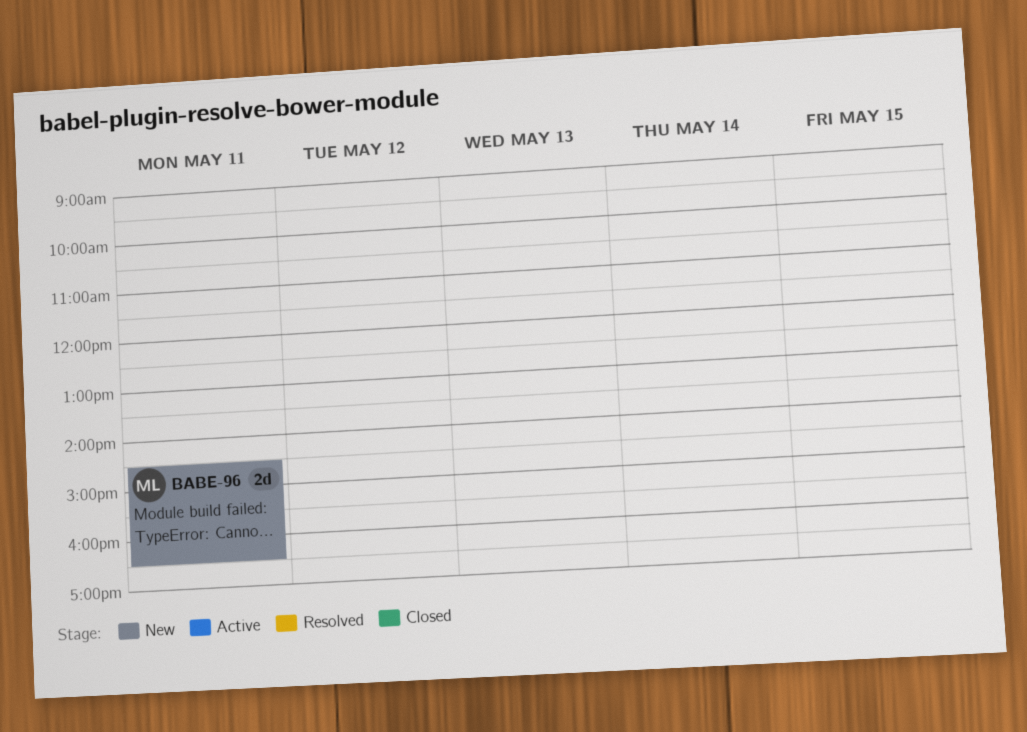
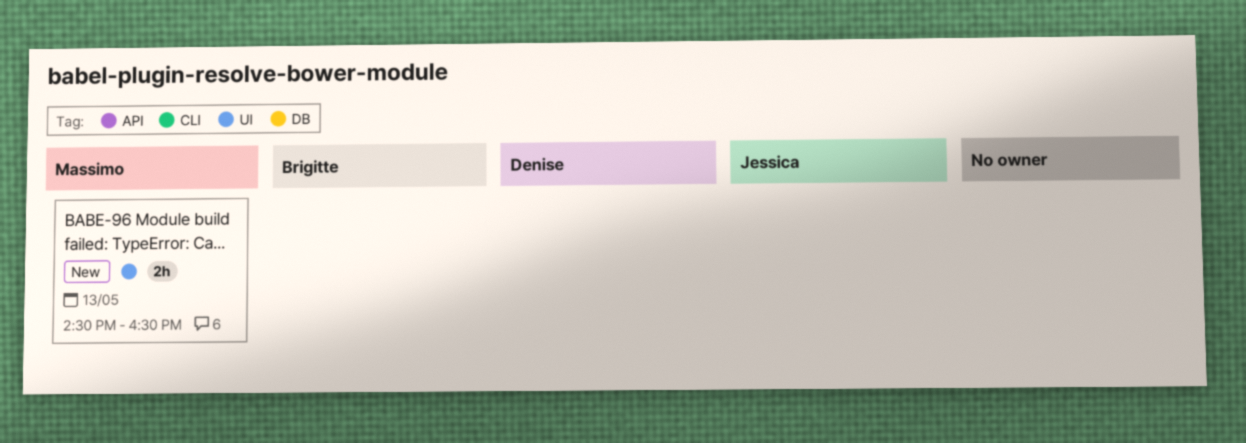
BABE-96, estimate: 2d -> 2h
BABE-96, day: May 11 -> May 13

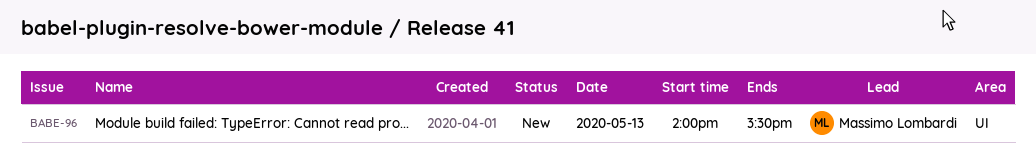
BABE-96, begins: 14:30 -> 14:00
BABE-96, ends: 16:30 -> 15:30

